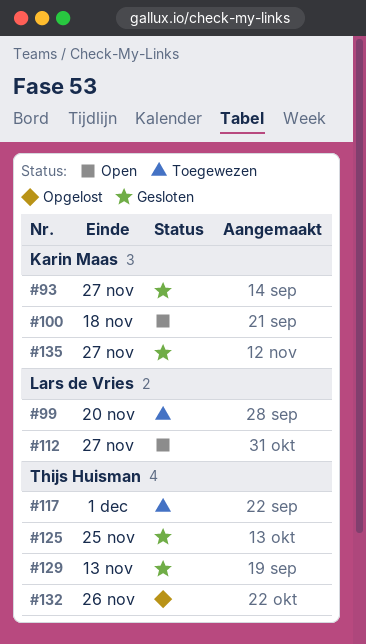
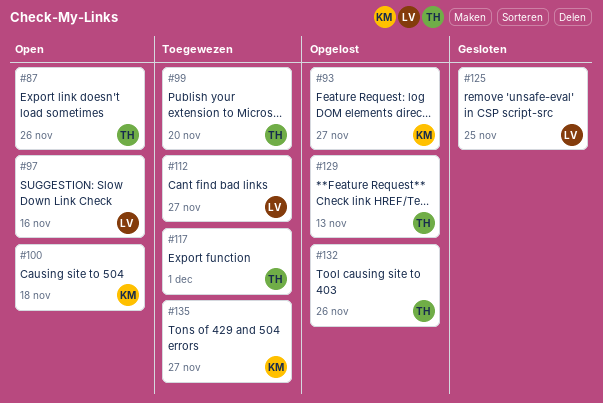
#87: none -> present
#93, status: Gesloten -> Opgelost
#97: none -> present
#99, owner: Lars de Vries -> Thijs Huisman
#112, status: Open -> Toegewezen
#125, owner: Thijs Huisman -> Lars de Vries
#129, status: Gesloten -> Opgelost
#135, status: Gesloten -> Toegewezen

